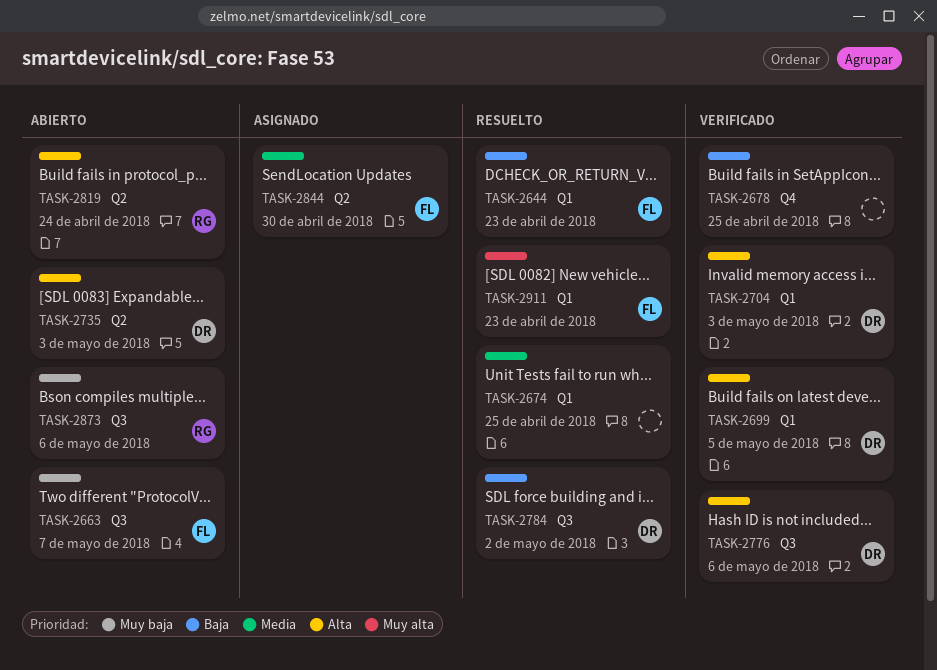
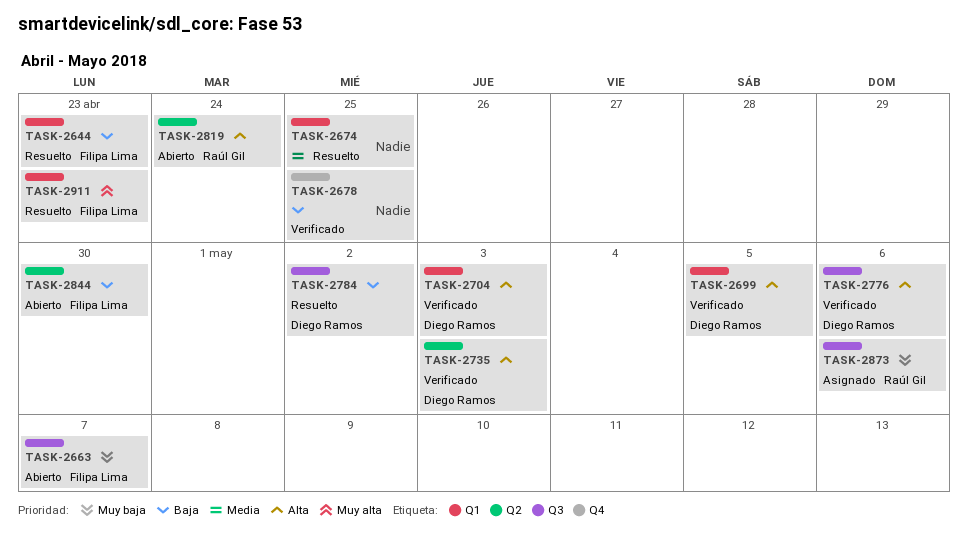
TASK-2735, status: Abierto -> Verificado
TASK-2844, status: Asignado -> Abierto
TASK-2844, priority: Media -> Baja
TASK-2873, status: Abierto -> Asignado

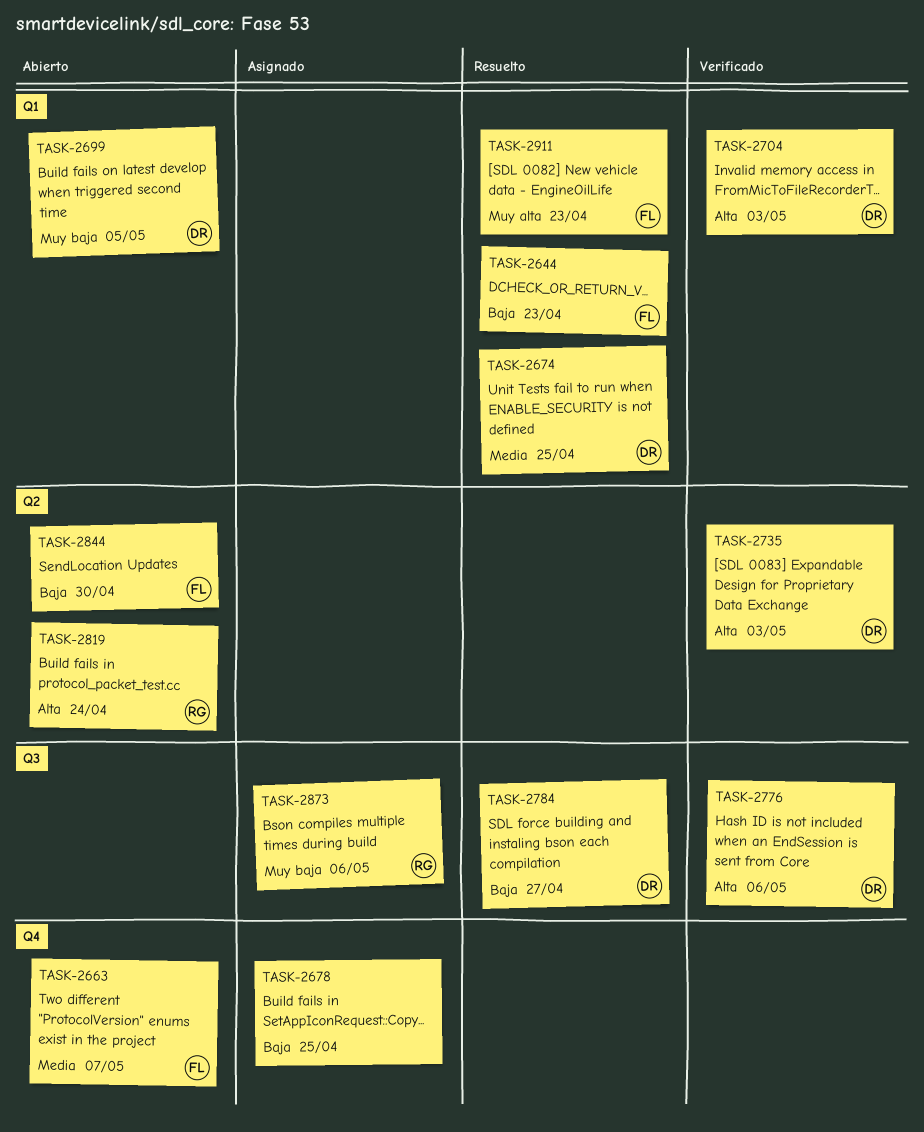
TASK-2663, priority: Muy baja -> Media
TASK-2663, label: Q3 -> Q4
TASK-2674, owner: none -> Diego Ramos
TASK-2678, status: Verificado -> Asignado
TASK-2699, status: Verificado -> Abierto
TASK-2699, priority: Alta -> Muy baja
TASK-2784, due: May 2 -> Apr 27

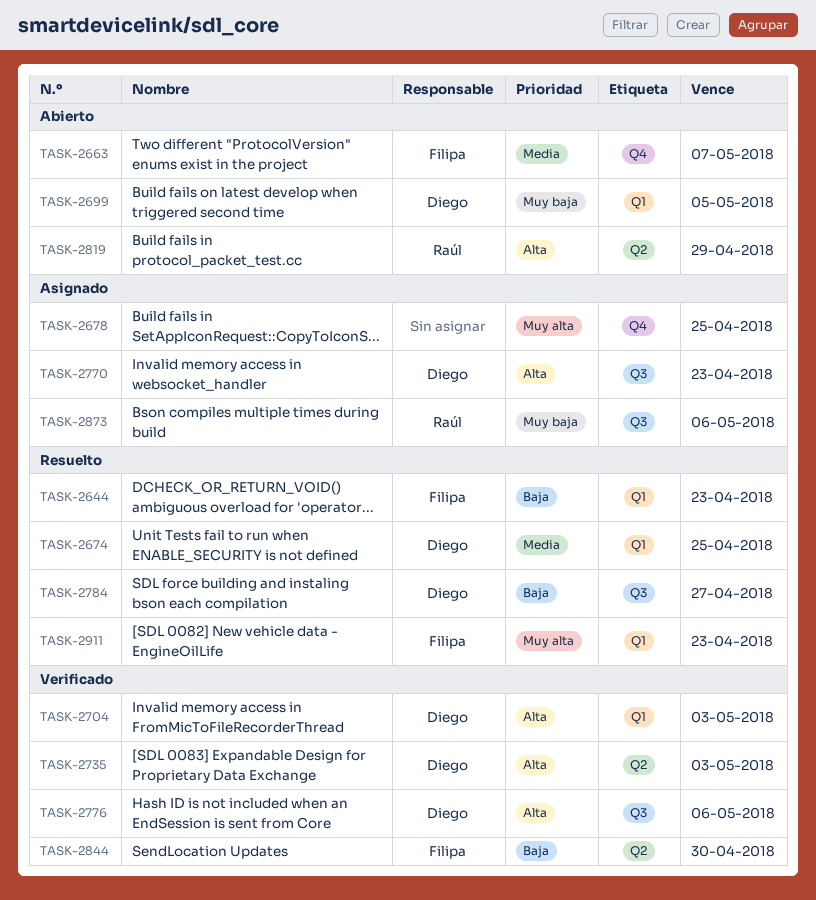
TASK-2678, priority: Baja -> Muy alta
TASK-2770: none -> present
TASK-2819, due: Apr 24 -> Apr 29
TASK-2844, status: Abierto -> Verificado

